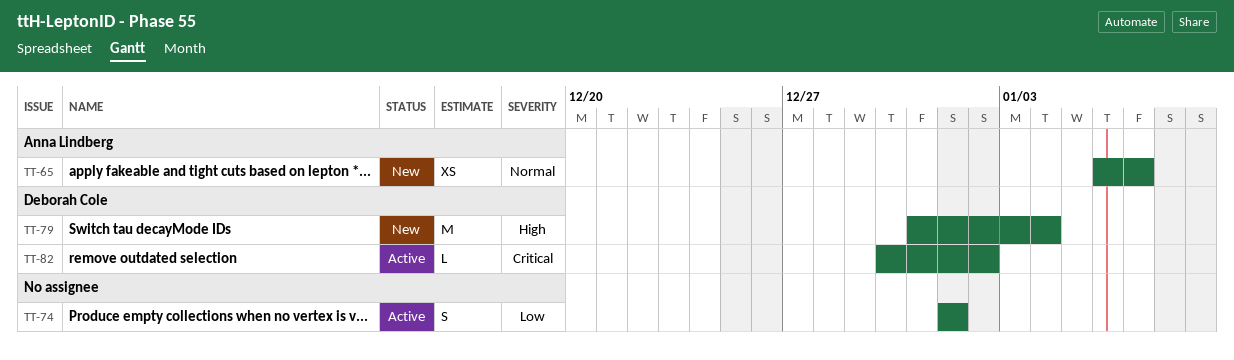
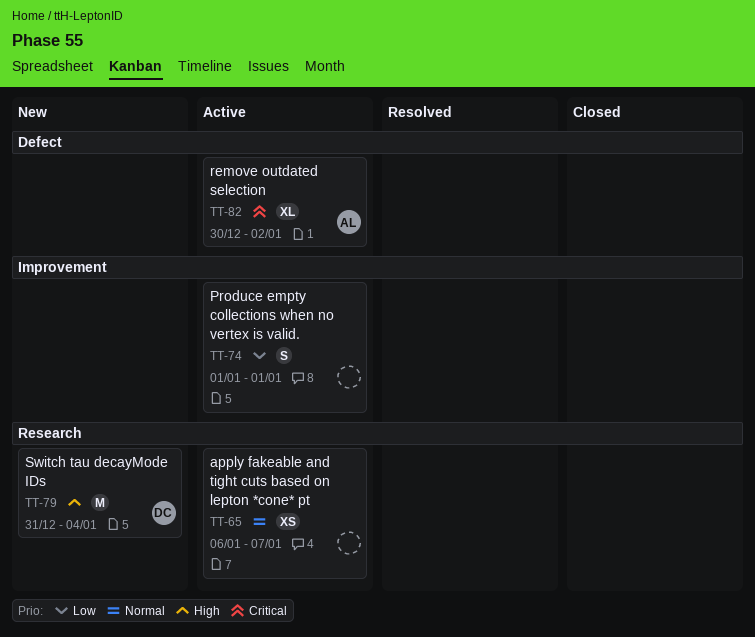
TT-65, status: New -> Active
TT-65, owner: Anna Lindberg -> none
TT-82, owner: Deborah Cole -> Anna Lindberg
TT-82, estimate: L -> XL

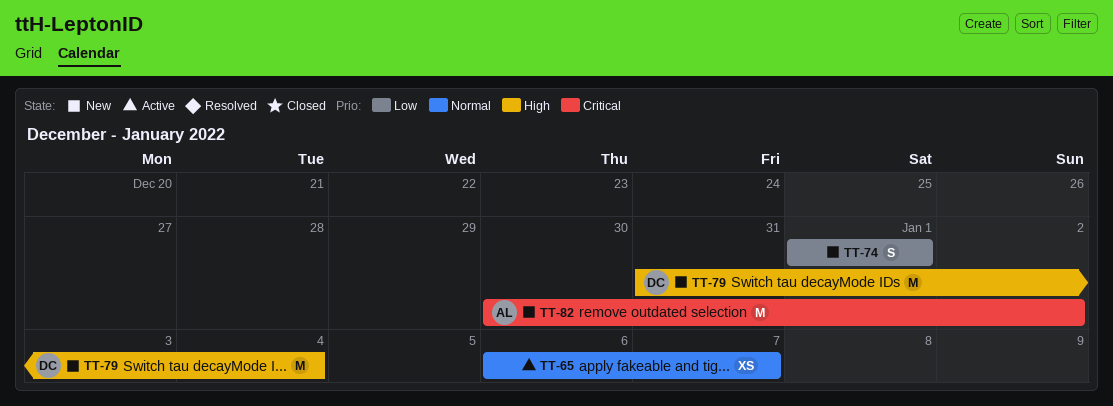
TT-74, status: Active -> New
TT-82, status: Active -> New
TT-82, estimate: XL -> M

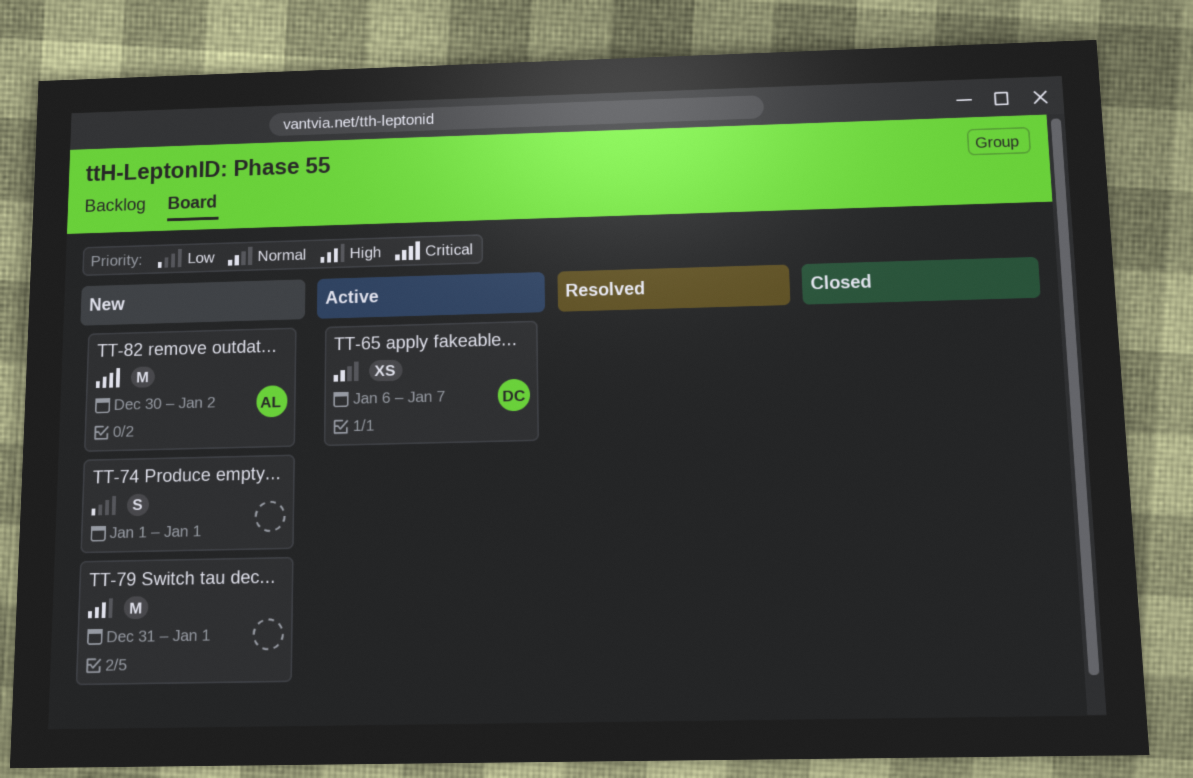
TT-65, owner: none -> DC
TT-79, owner: DC -> none
TT-79, due: Jan 4 -> Jan 1

